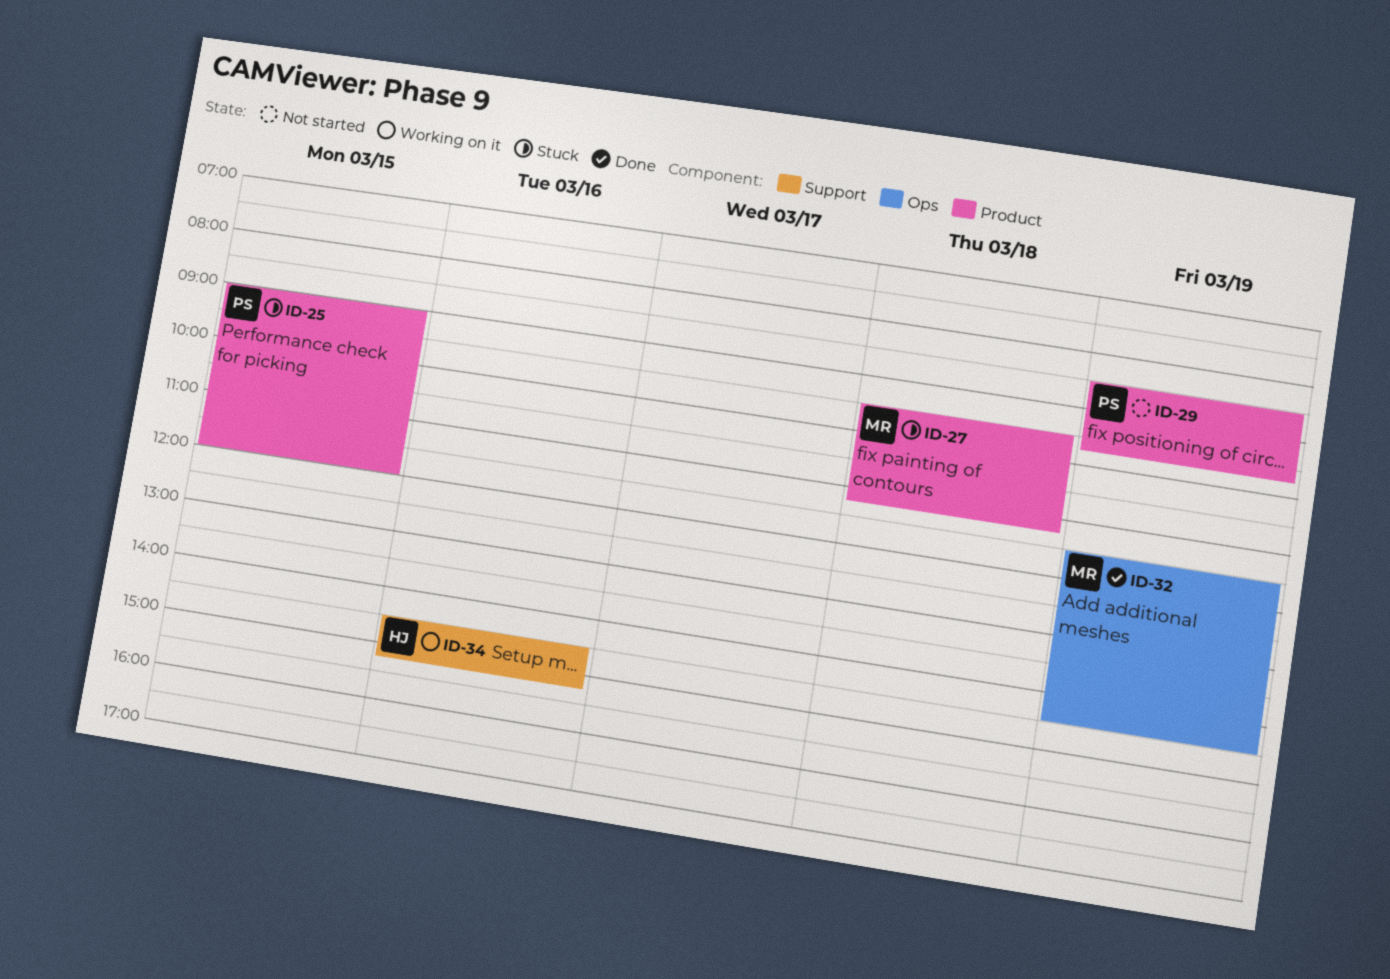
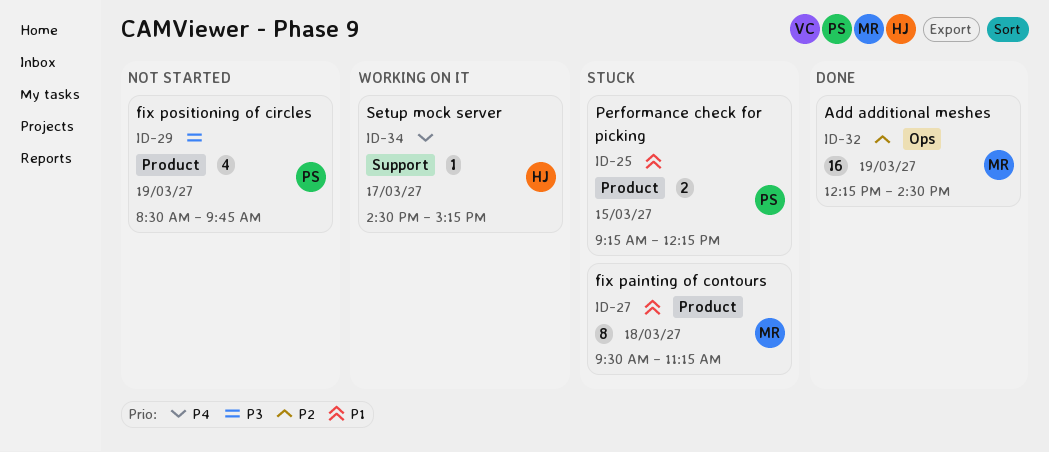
ID-25, begins: 09:00 -> 09:15
ID-25, ends: 12:00 -> 12:15
ID-32, begins: 11:30 -> 12:15
ID-34, day: Mar 16 -> Mar 17

